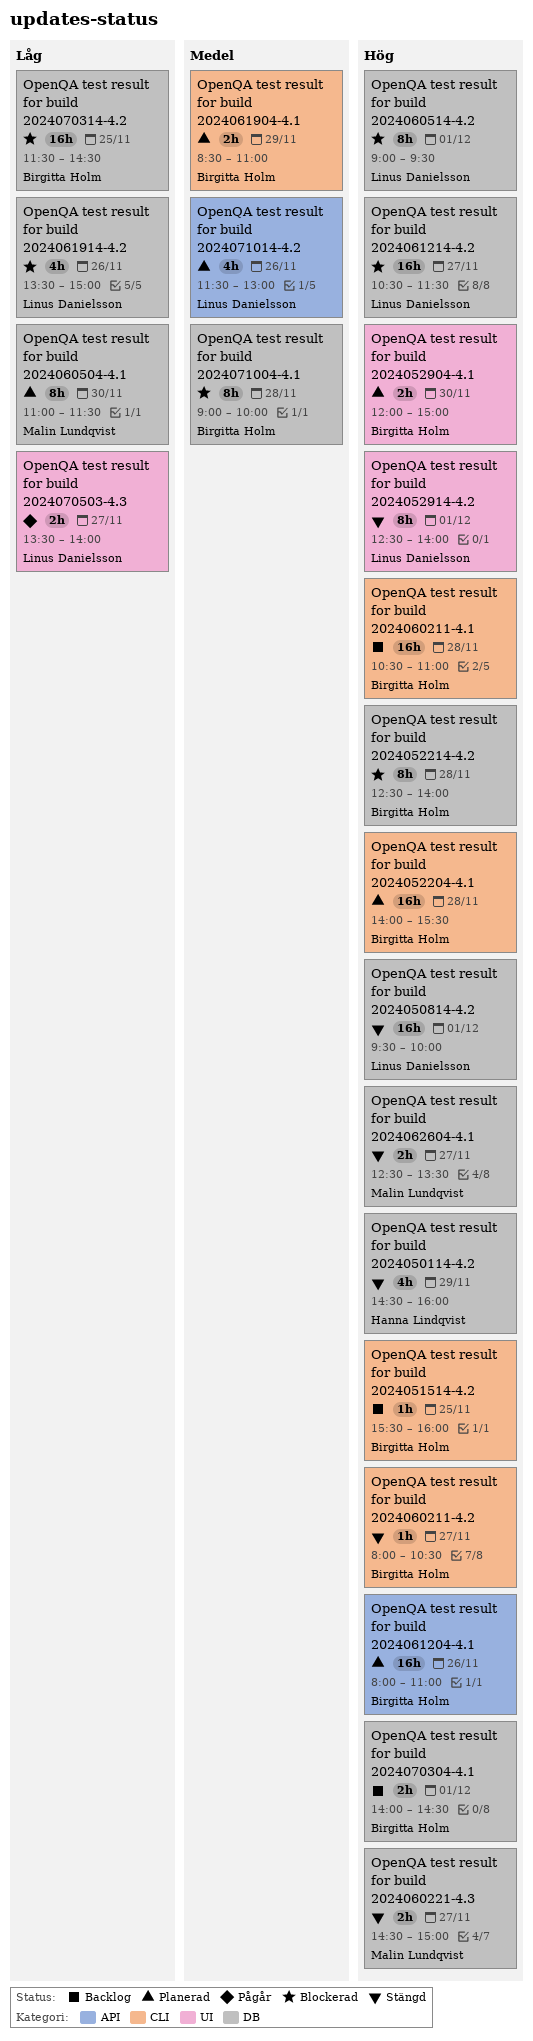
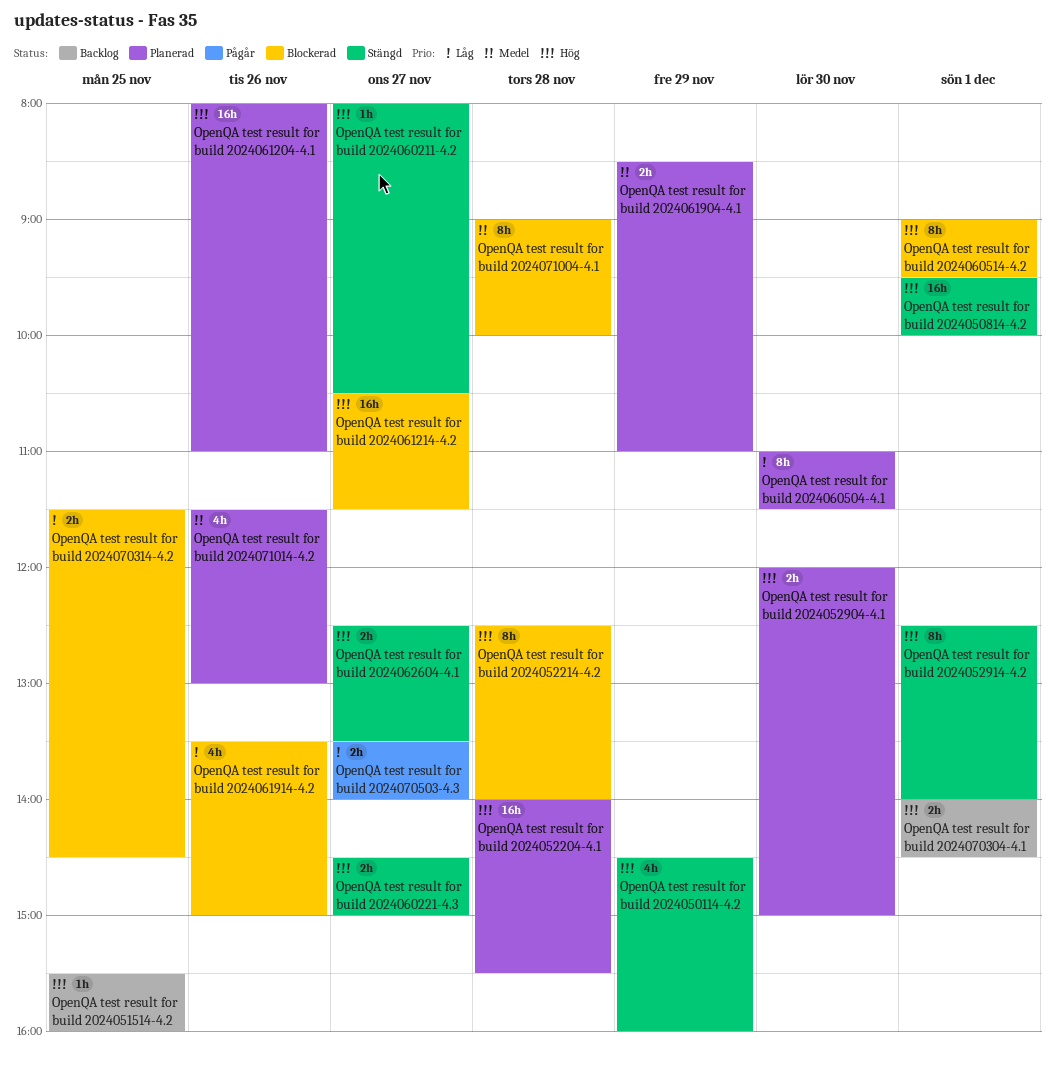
OpenQA test result for build 2024060211-4.1: present -> none
OpenQA test result for build 2024070314-4.2, estimate: 16h -> 2h

